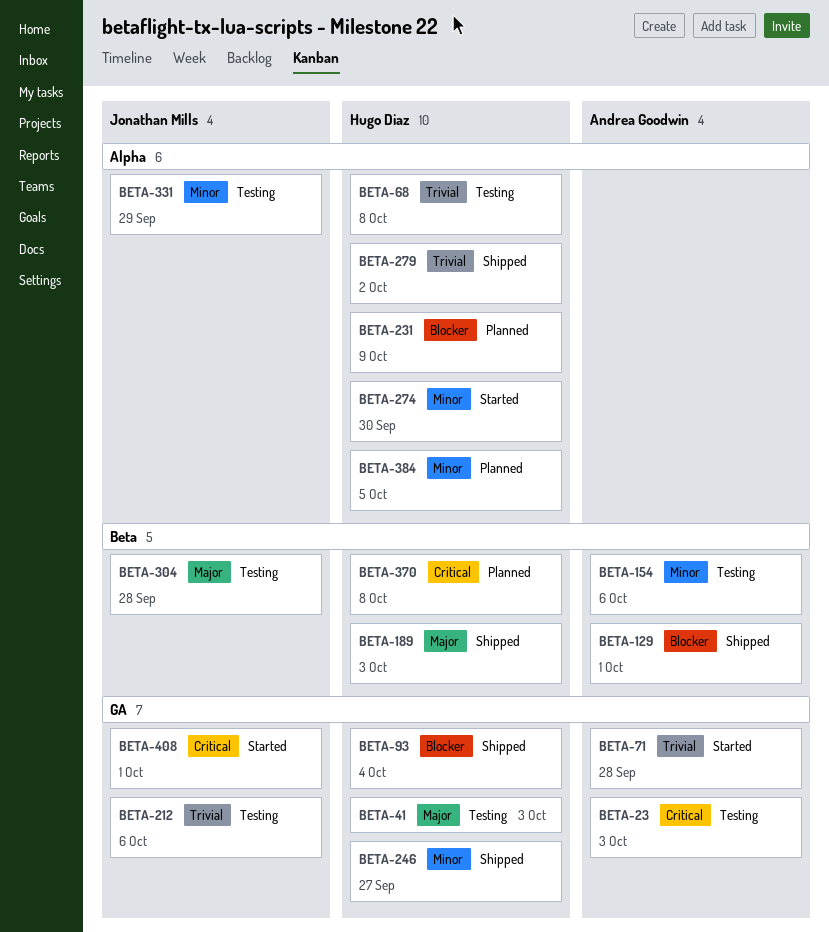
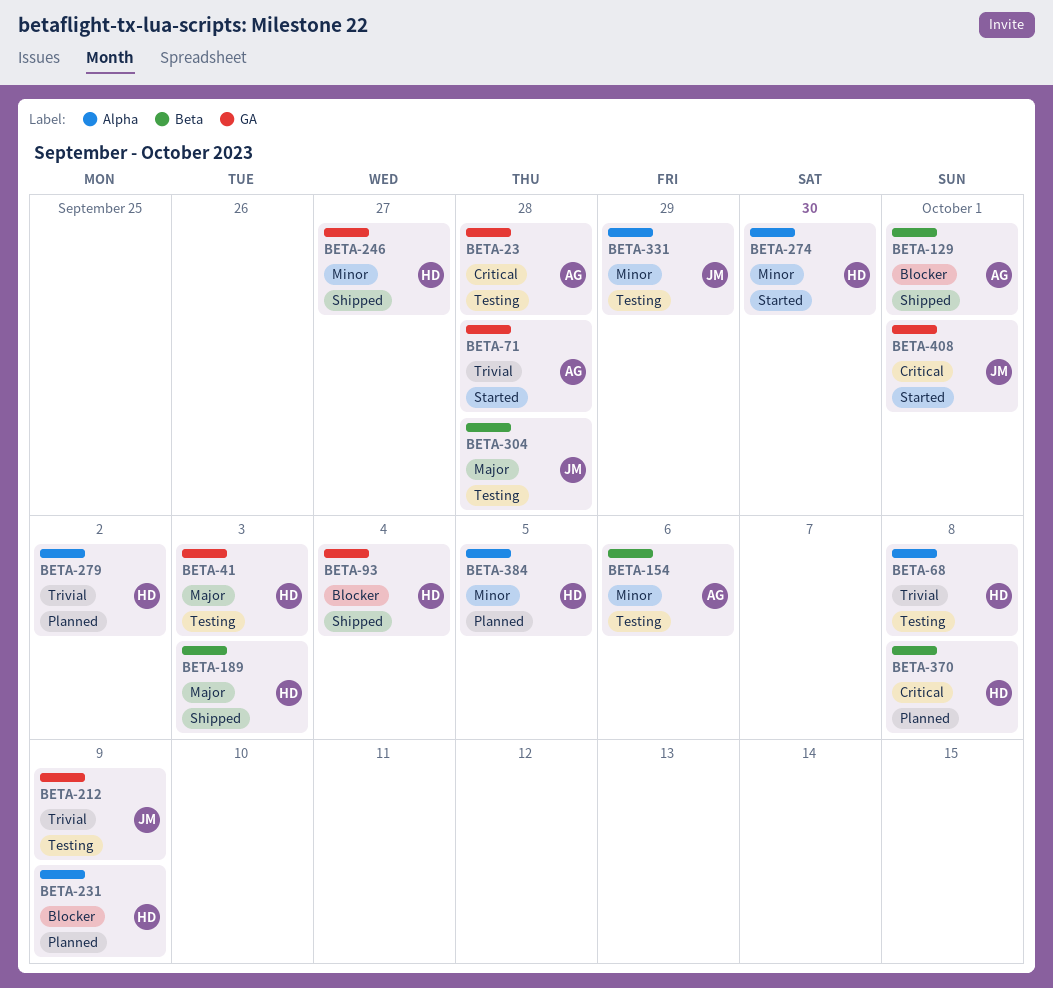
BETA-23, due: Oct 3 -> Sep 28
BETA-212, due: Oct 6 -> Oct 9
BETA-279, status: Shipped -> Planned

